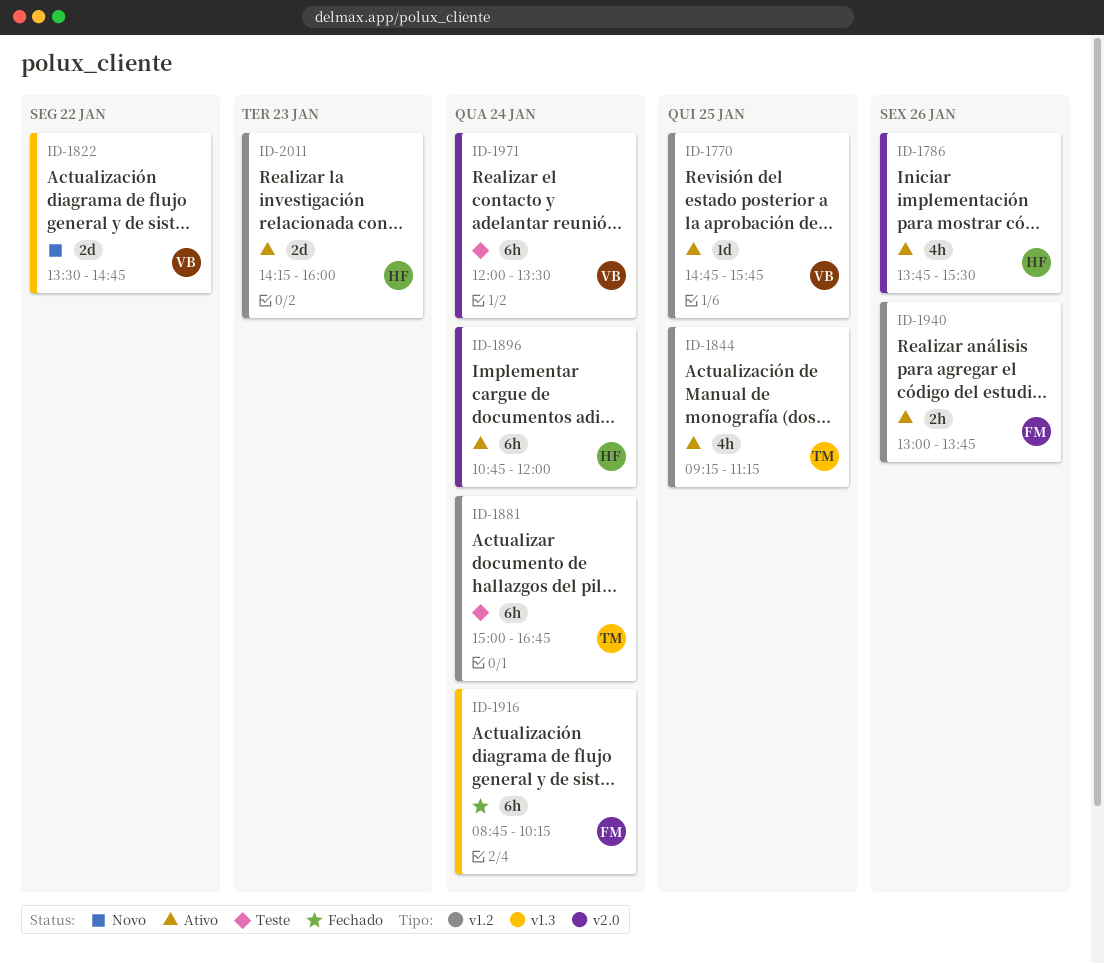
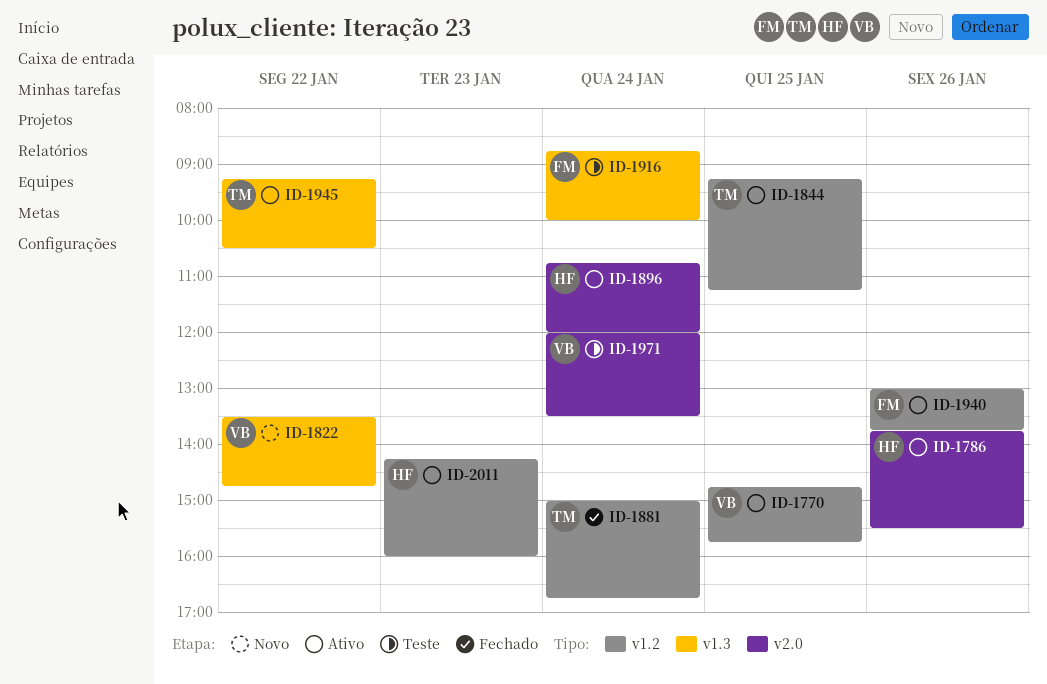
ID-1881, status: Teste -> Fechado
ID-1916, status: Fechado -> Teste
ID-1916, ends: 10:15 -> 10:00
ID-1945: none -> present

